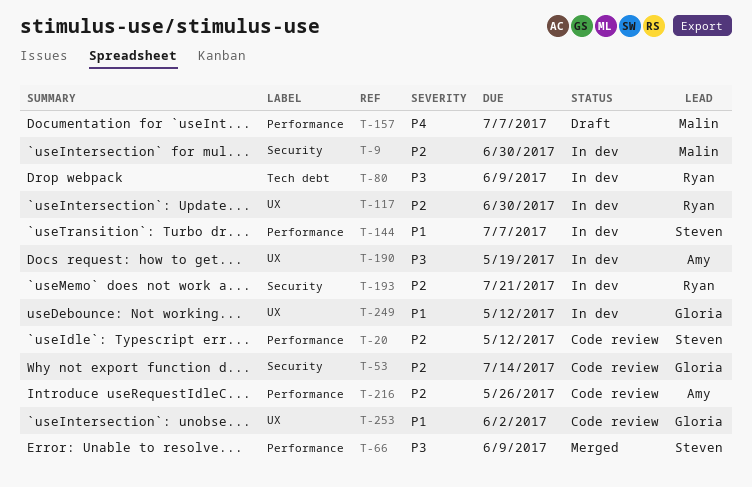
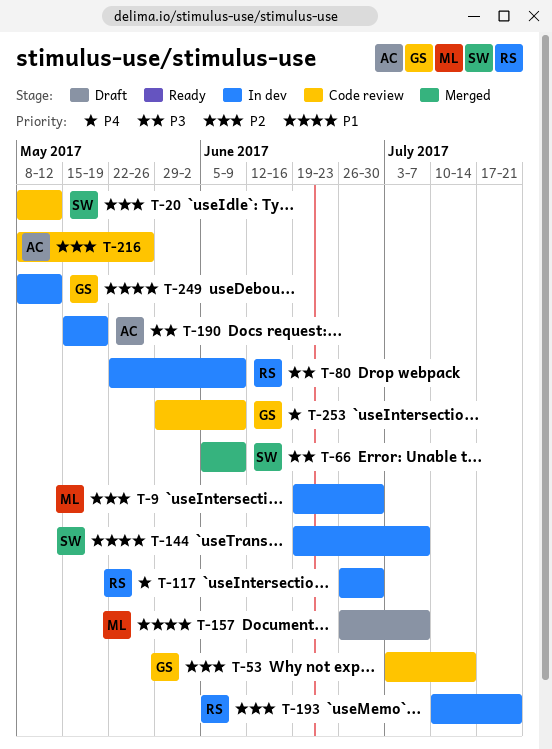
T-117, priority: P2 -> P4
T-157, priority: P4 -> P1
T-253, priority: P1 -> P4
T-253, due: Jun 2 -> Jun 9

